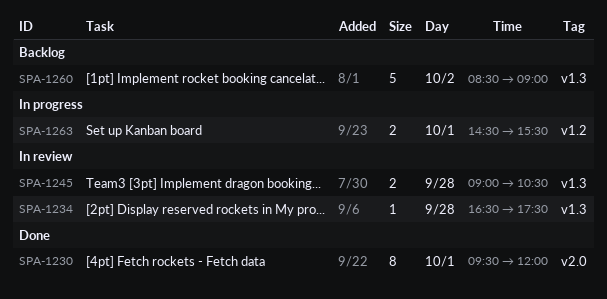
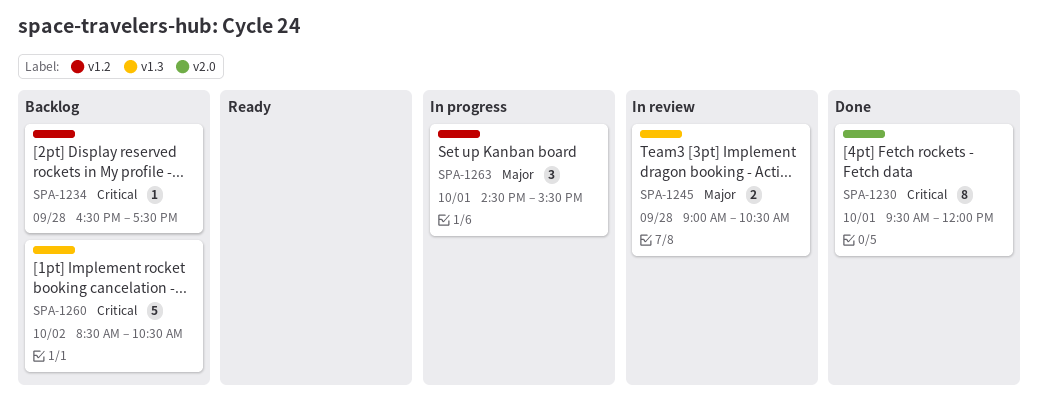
SPA-1234, status: In review -> Backlog
SPA-1234, label: v1.3 -> v1.2
SPA-1260, ends: 09:00 -> 10:30
SPA-1263, estimate: 2 -> 3

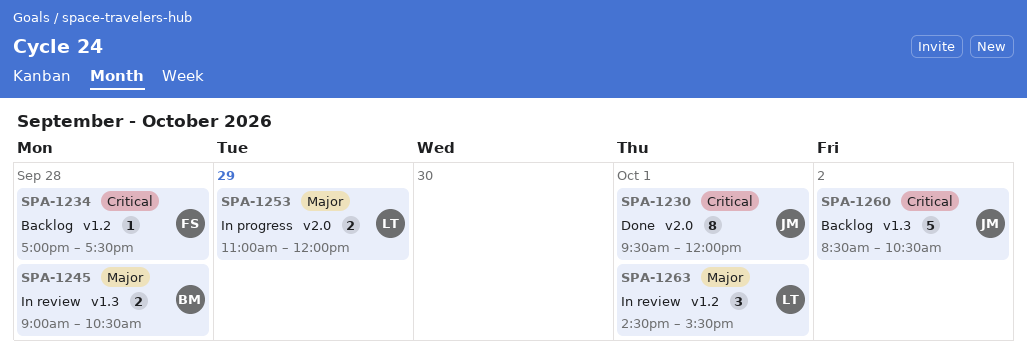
SPA-1234, begins: 16:30 -> 17:00
SPA-1253: none -> present
SPA-1263, status: In progress -> In review

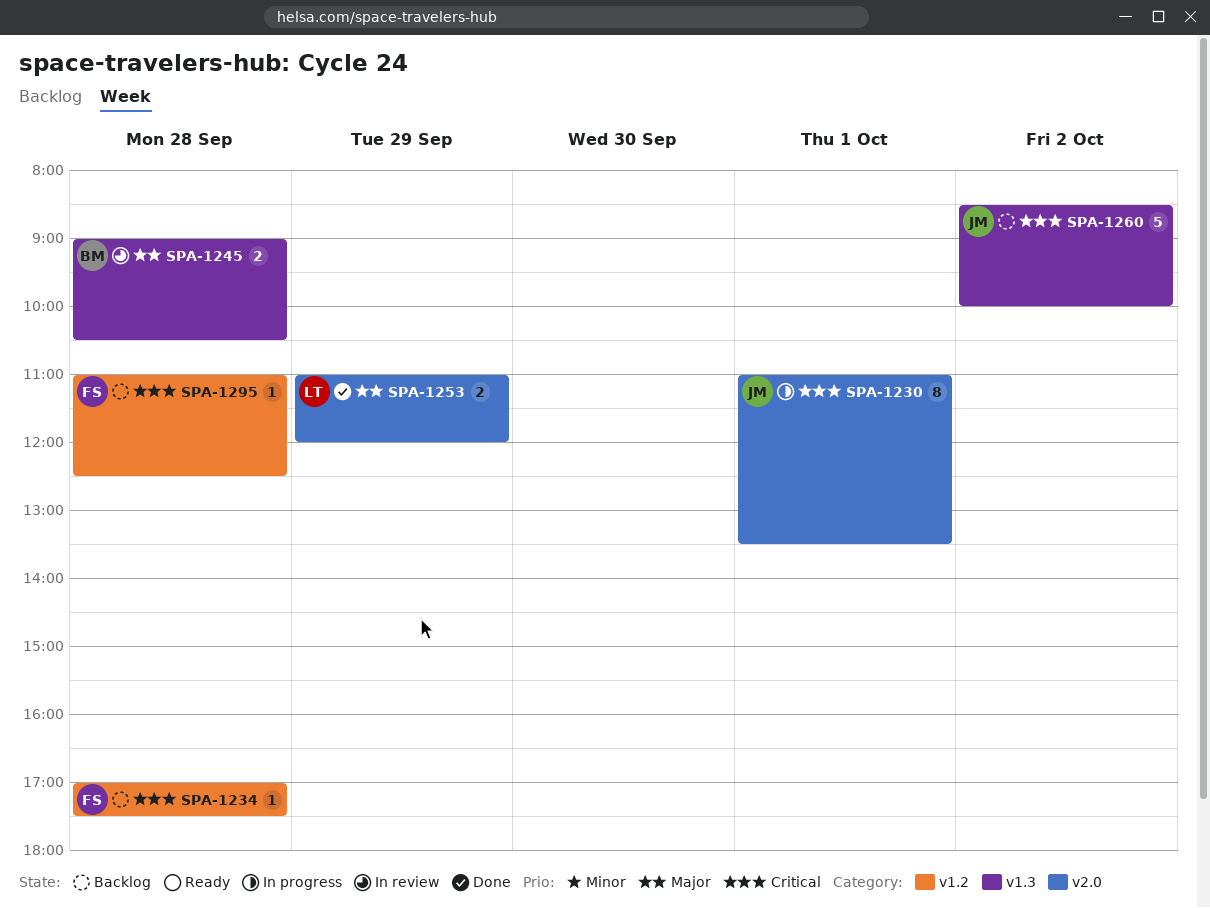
SPA-1230, status: Done -> In progress
SPA-1230, begins: 09:30 -> 11:00
SPA-1230, ends: 12:00 -> 13:30
SPA-1253, status: In progress -> Done
SPA-1260, ends: 10:30 -> 10:00
SPA-1263: present -> none
SPA-1295: none -> present

